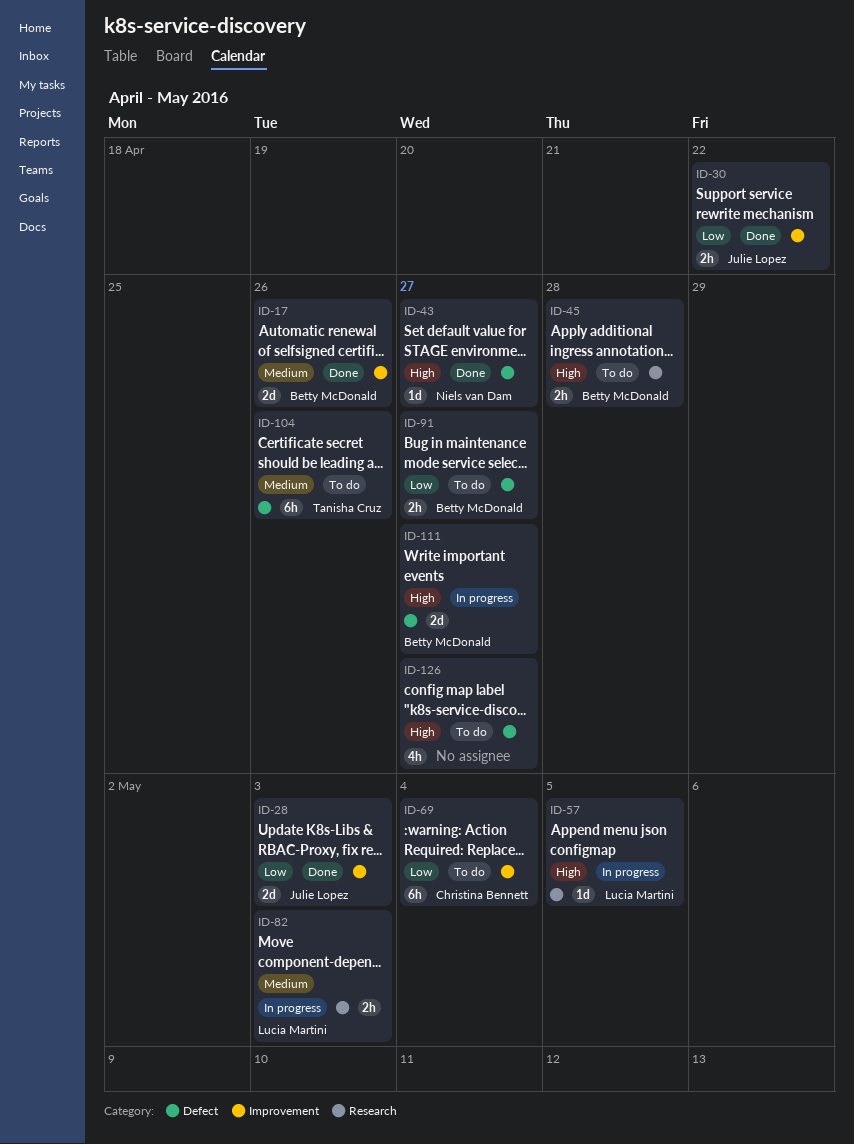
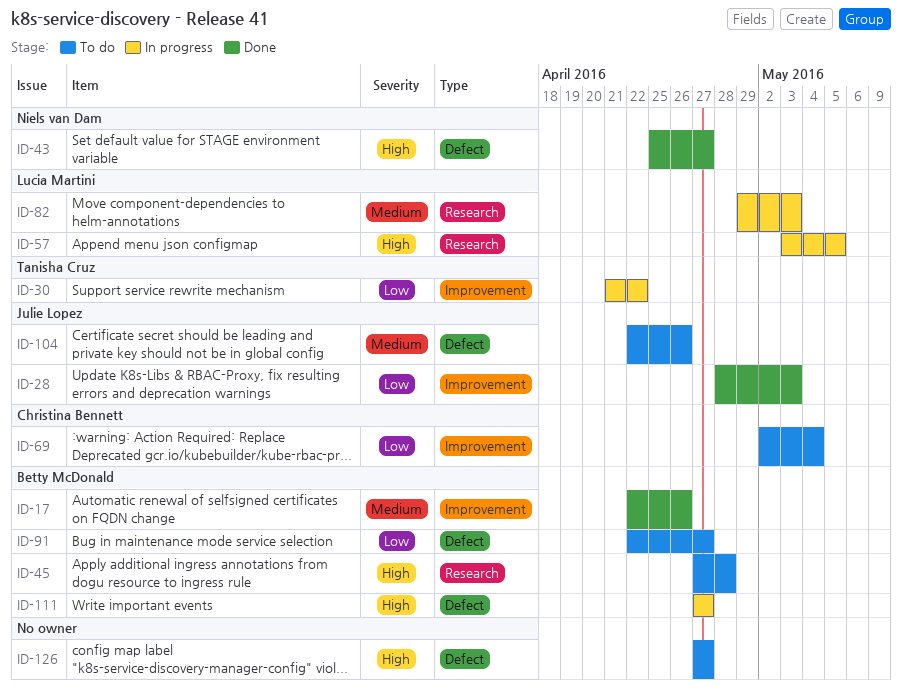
ID-30, status: Done -> In progress
ID-30, owner: Julie Lopez -> Tanisha Cruz
ID-104, owner: Tanisha Cruz -> Julie Lopez

